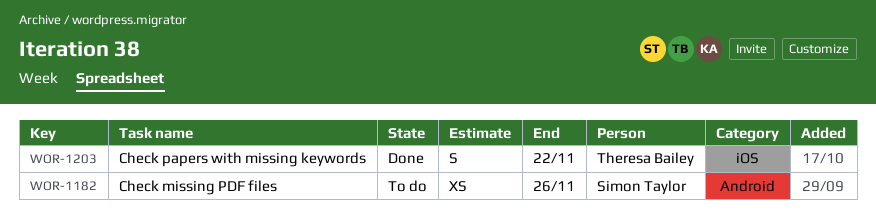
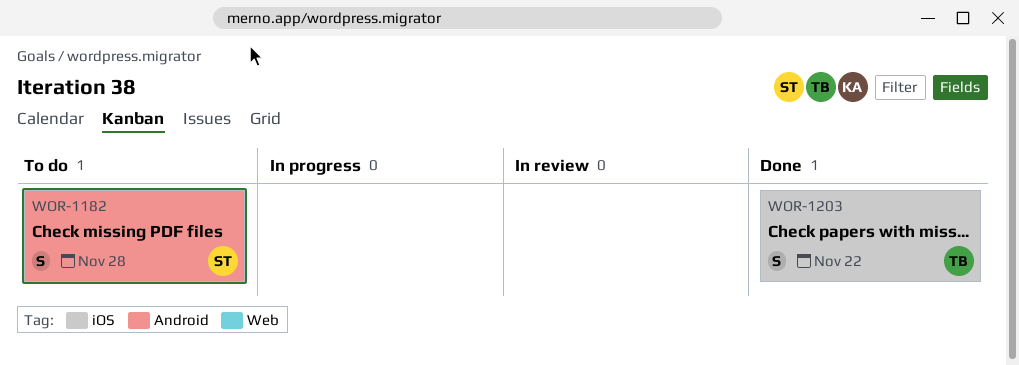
WOR-1182, estimate: XS -> S
WOR-1182, due: Nov 26 -> Nov 28

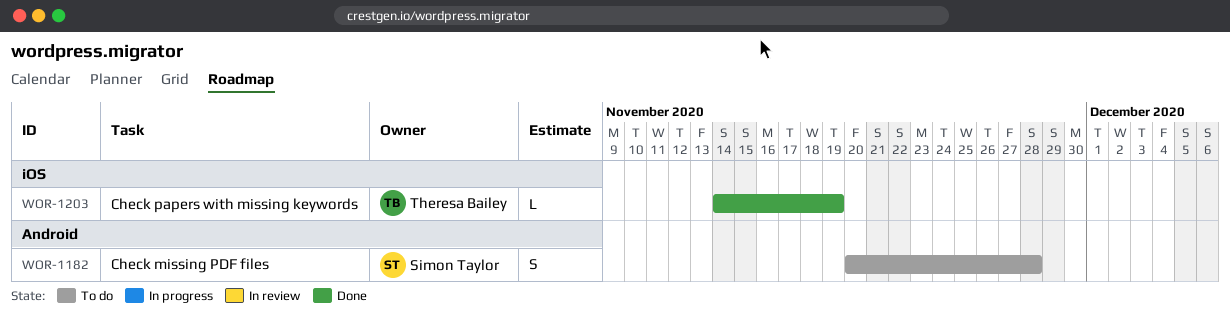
WOR-1203, estimate: S -> L
WOR-1203, due: Nov 22 -> Nov 19

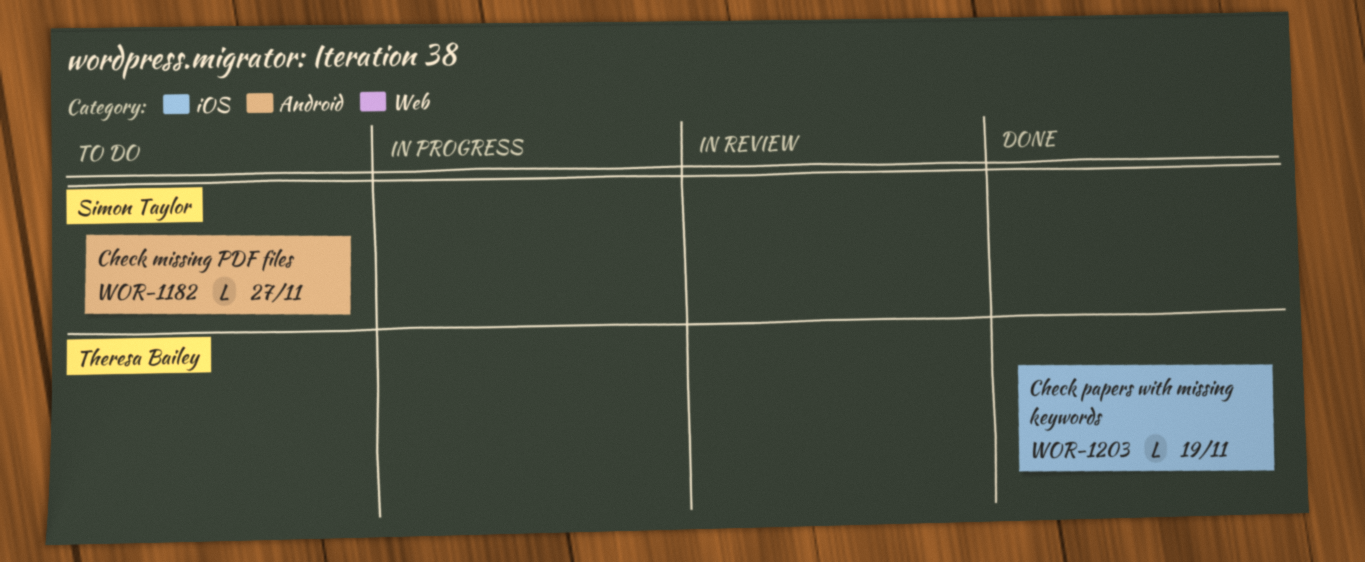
WOR-1182, estimate: S -> L
WOR-1182, due: Nov 28 -> Nov 27

